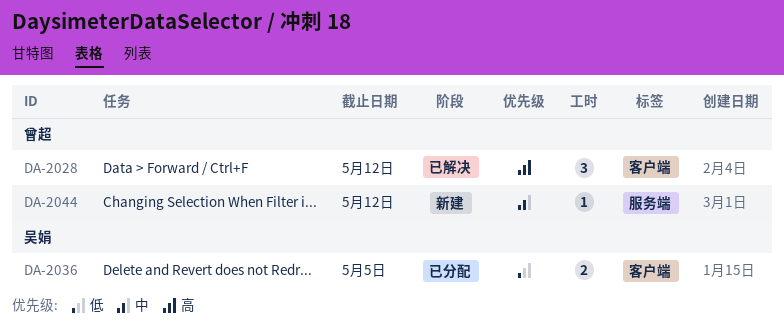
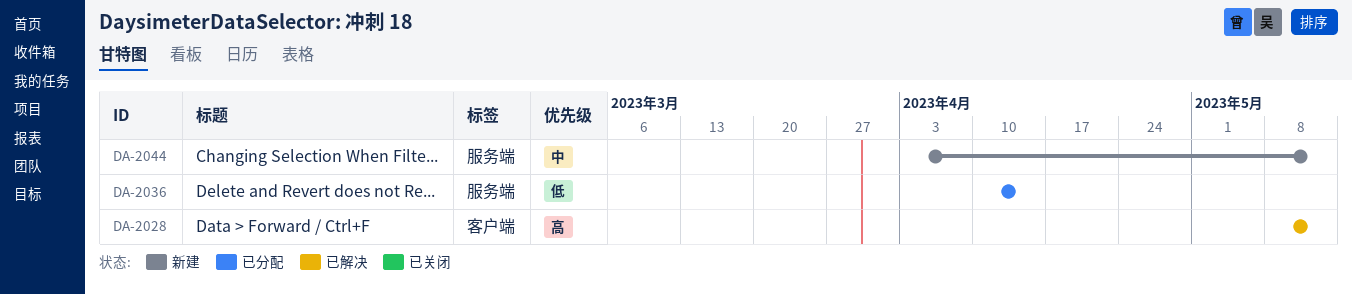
DA-2036, label: 客户端 -> 服务端
DA-2036, due: May 5 -> Apr 14

